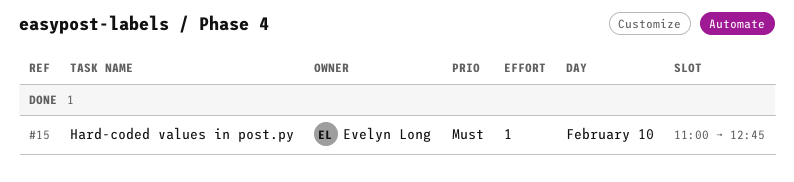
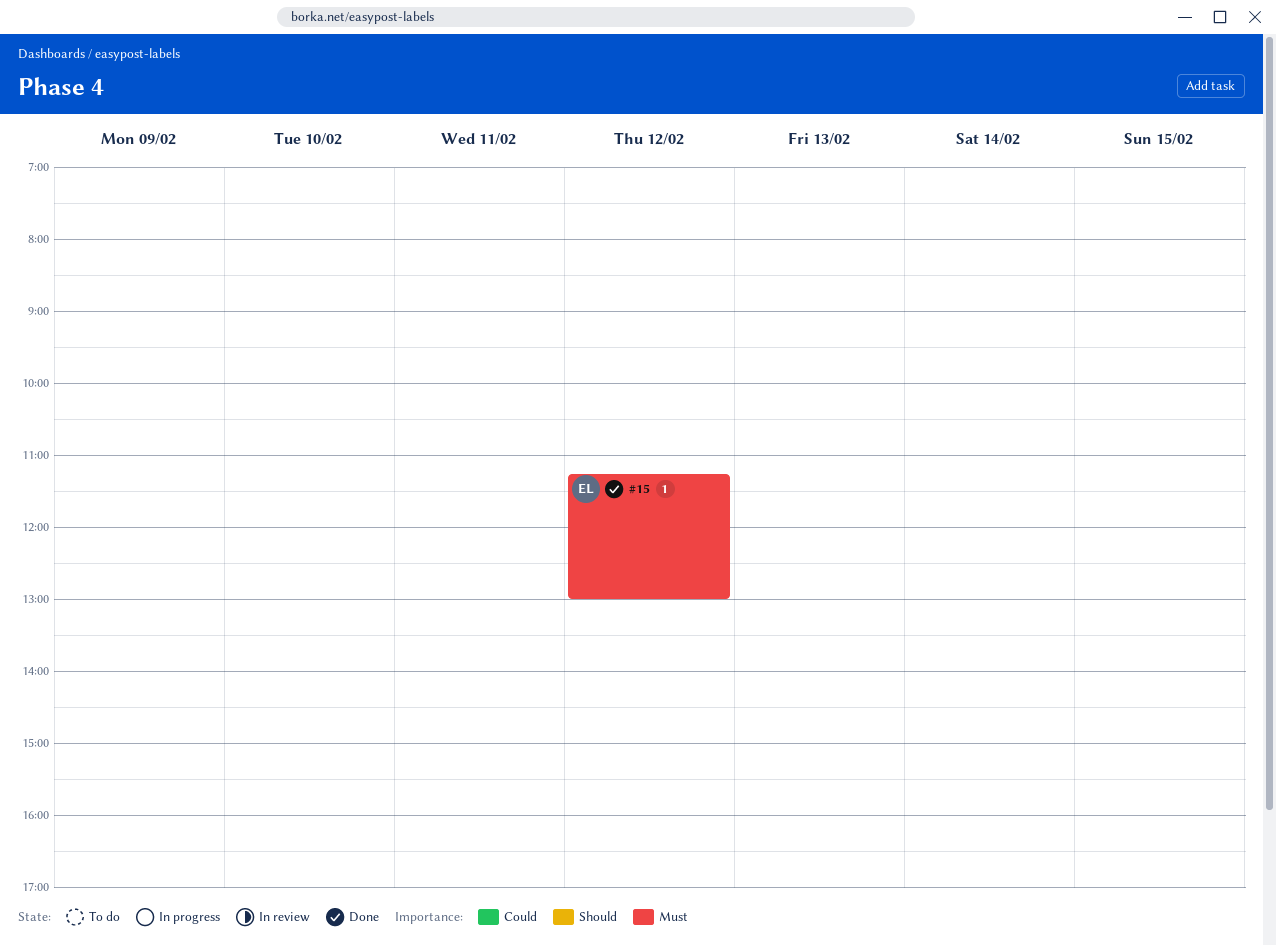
#15, day: Feb 10 -> Feb 12
#15, begins: 11:00 -> 11:15
#15, ends: 12:45 -> 13:00

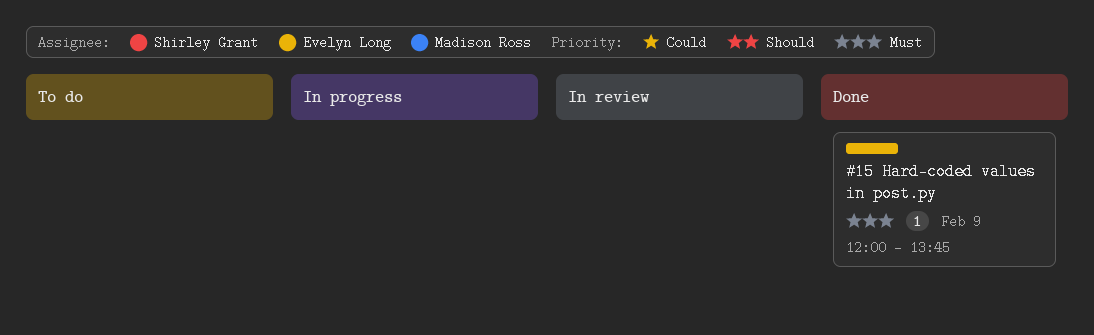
#15, day: Feb 12 -> Feb 9
#15, begins: 11:15 -> 12:00
#15, ends: 13:00 -> 13:45

